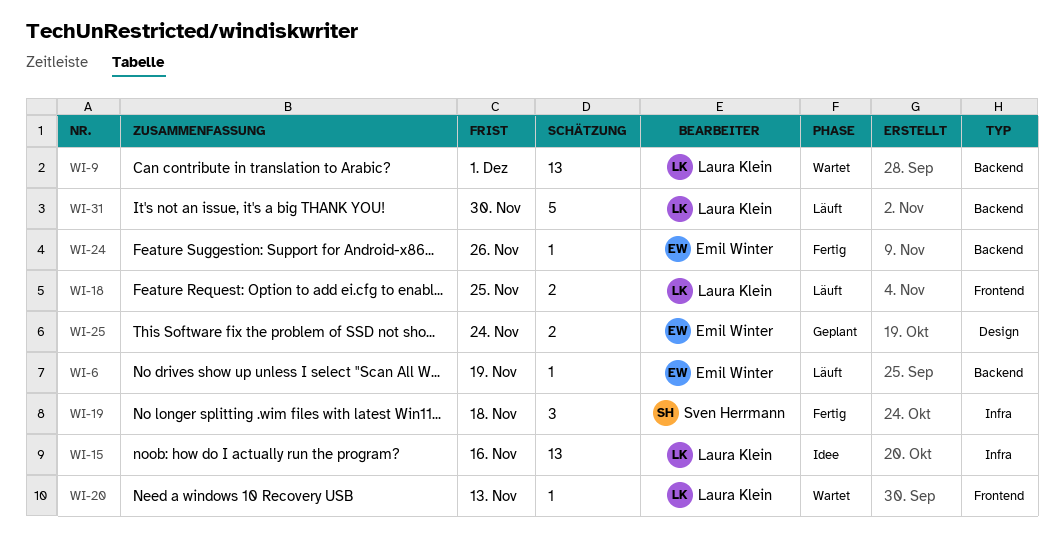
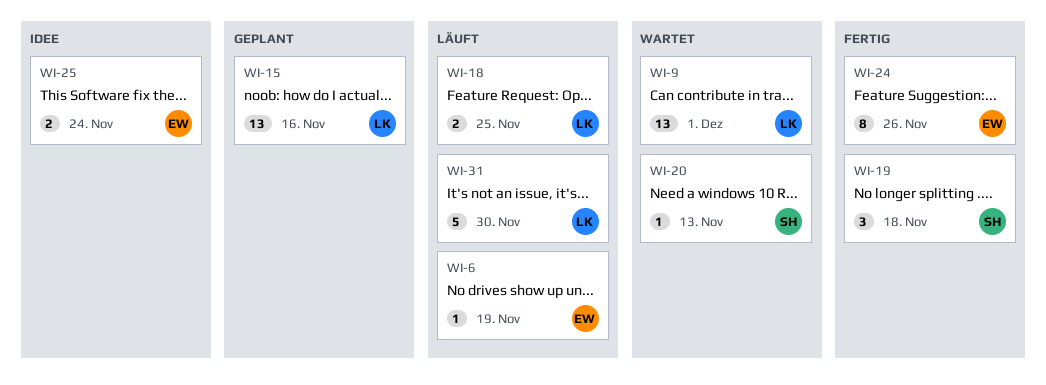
WI-15, status: Idee -> Geplant
WI-20, owner: Laura Klein -> Sven Herrmann
WI-24, estimate: 1 -> 8
WI-25, status: Geplant -> Idee

